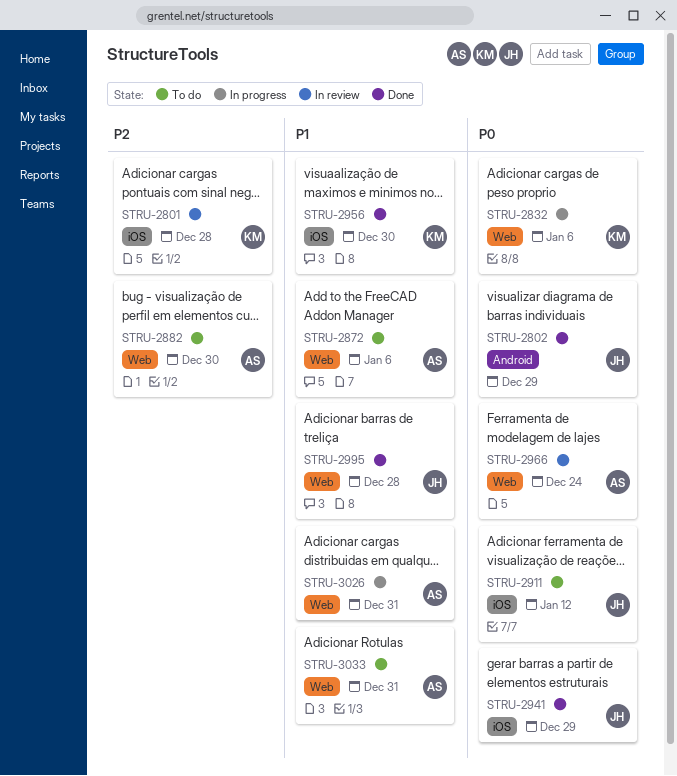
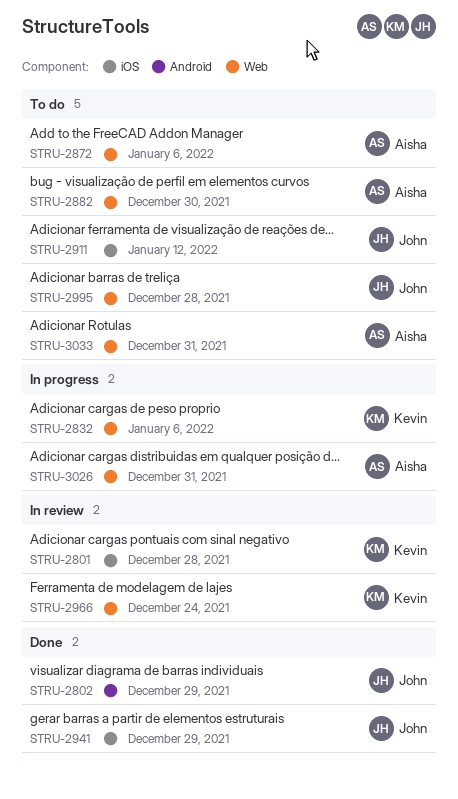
STRU-2956: present -> none
STRU-2966, owner: Aisha -> Kevin
STRU-2995, status: Done -> To do

